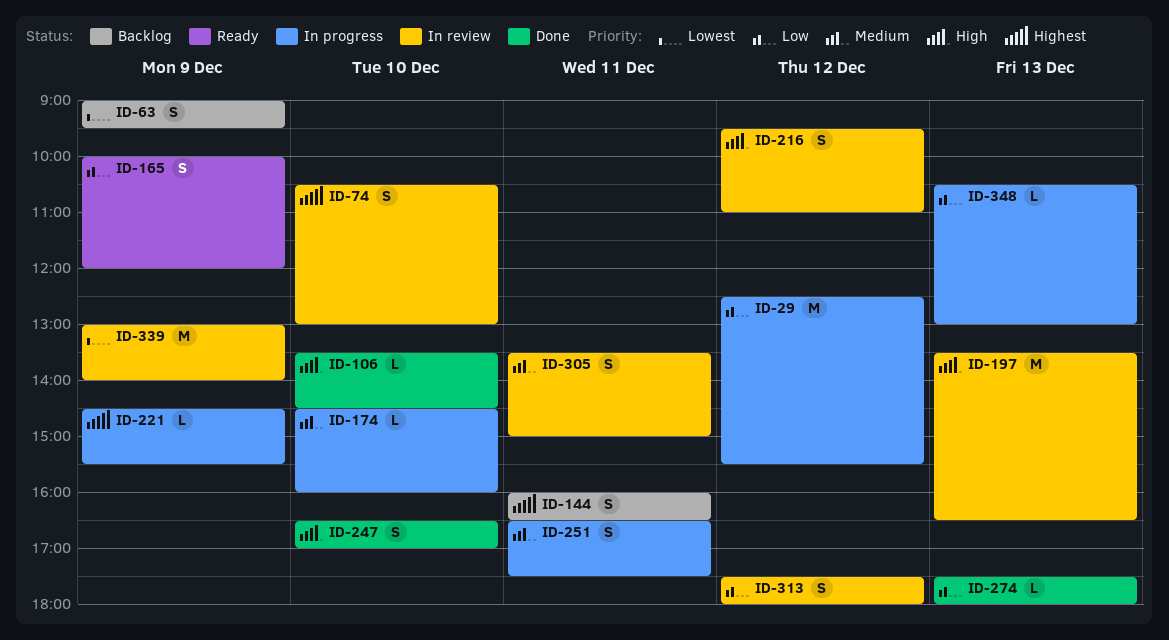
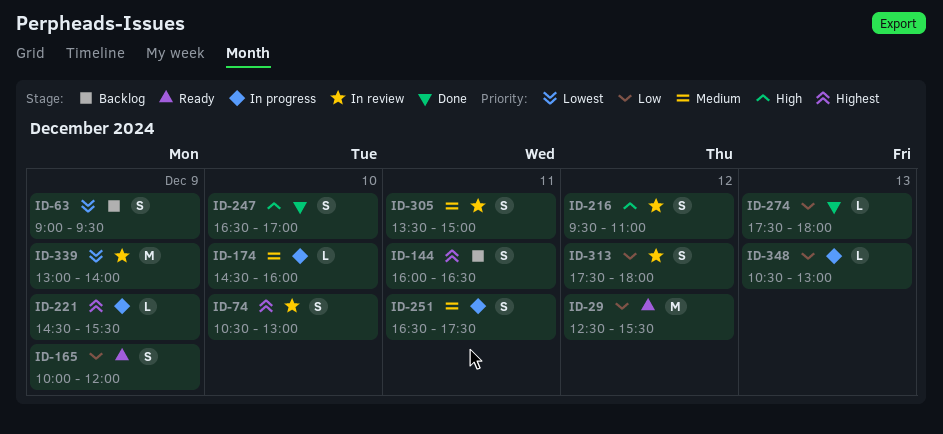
ID-29, status: In progress -> Ready
ID-106: present -> none
ID-197: present -> none

